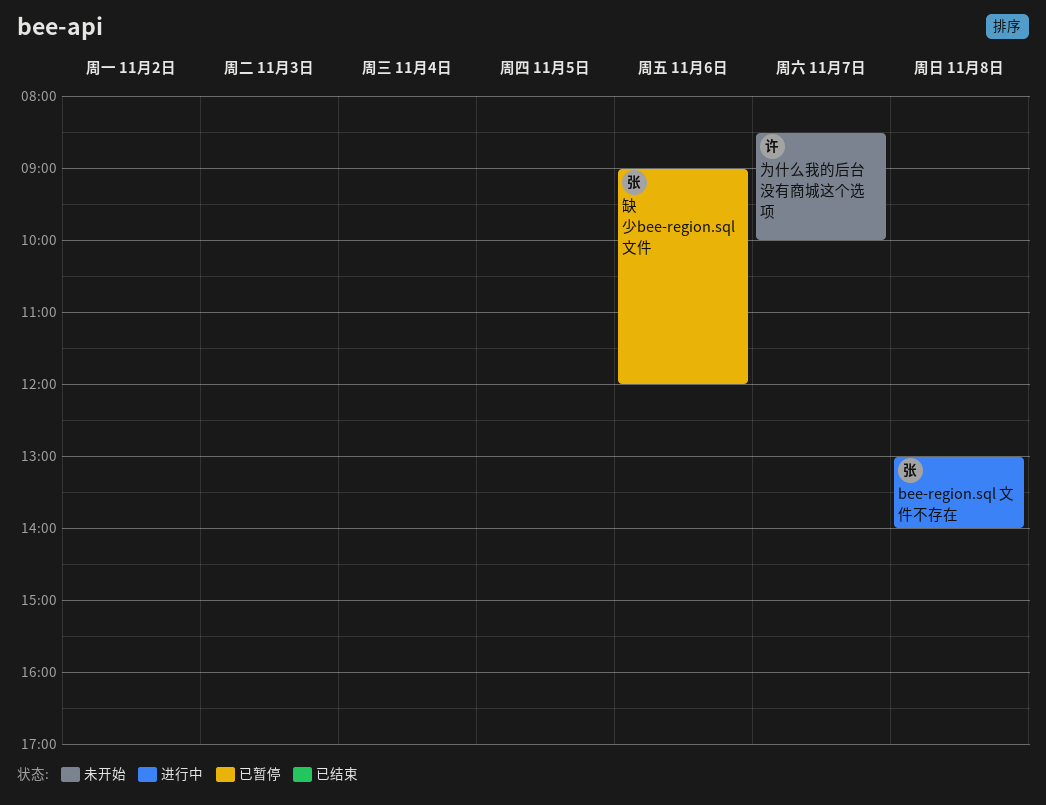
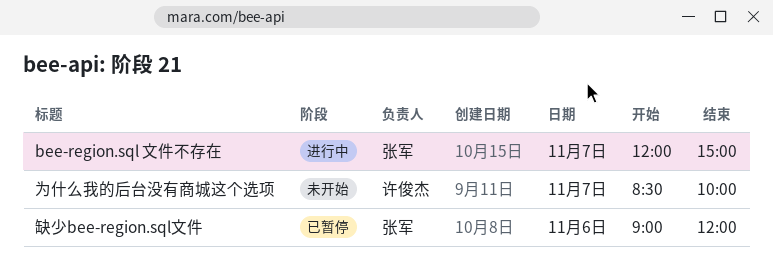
bee-region.sql 文件不存在, day: Nov 8 -> Nov 7
bee-region.sql 文件不存在, begins: 13:00 -> 12:00
bee-region.sql 文件不存在, ends: 14:00 -> 15:00

